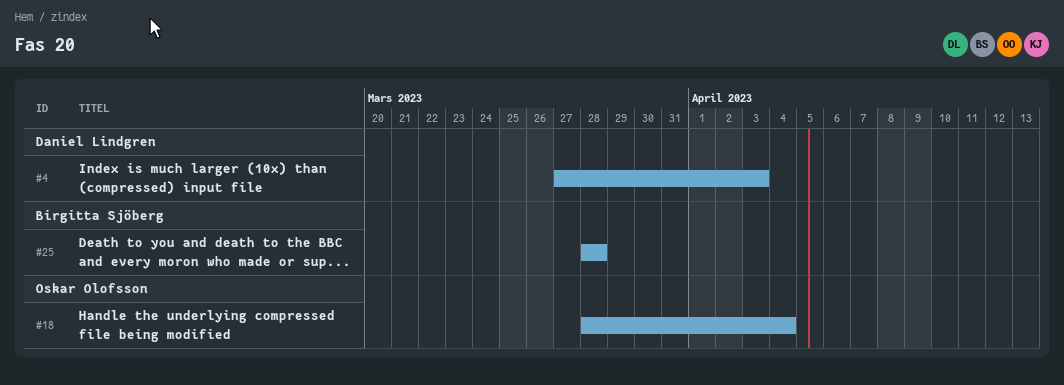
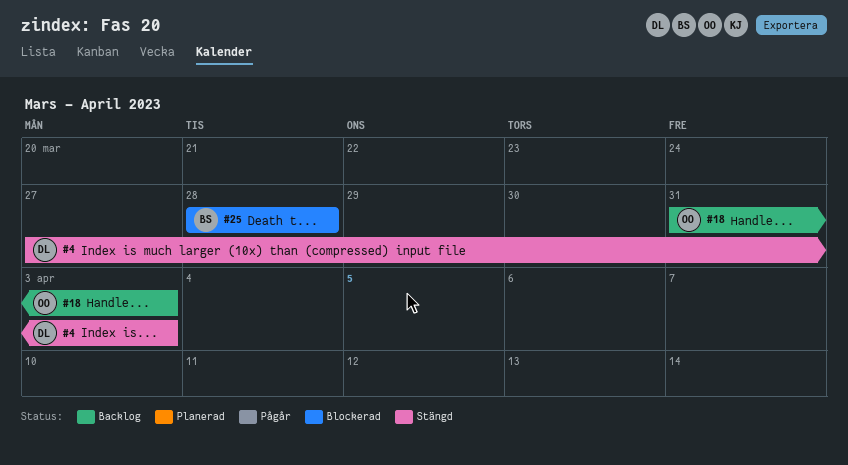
#18, start: Mar 28 -> Mar 31
#18, due: Apr 4 -> Apr 3

